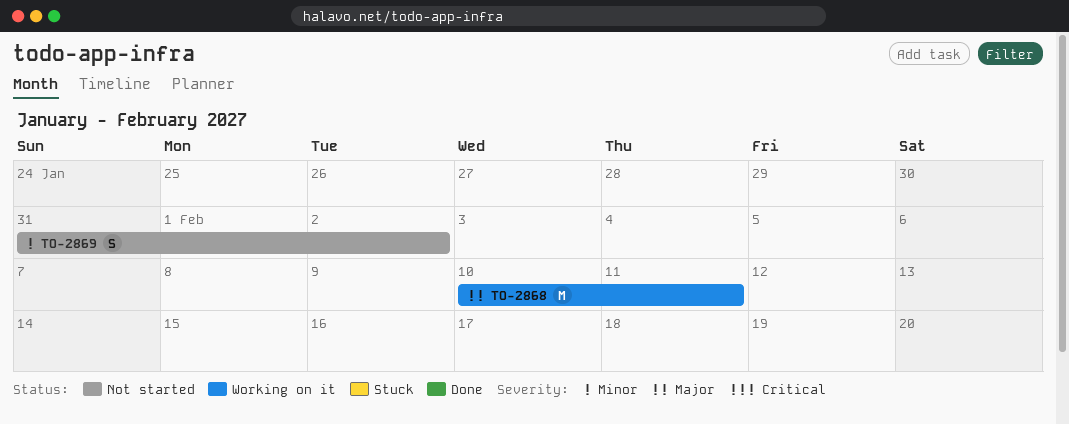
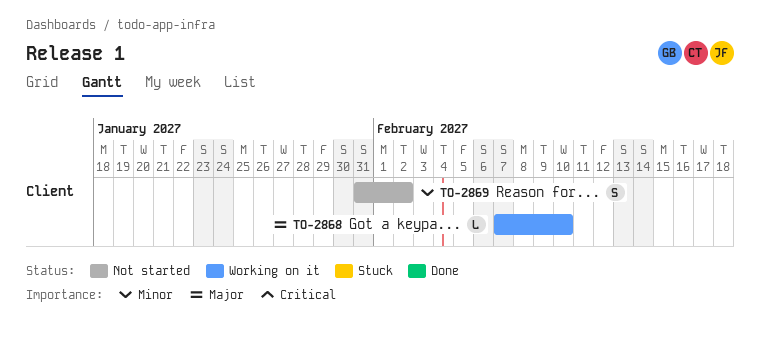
TO-2868, estimate: M -> L
TO-2868, start: Feb 10 -> Feb 7
TO-2868, due: Feb 11 -> Feb 10

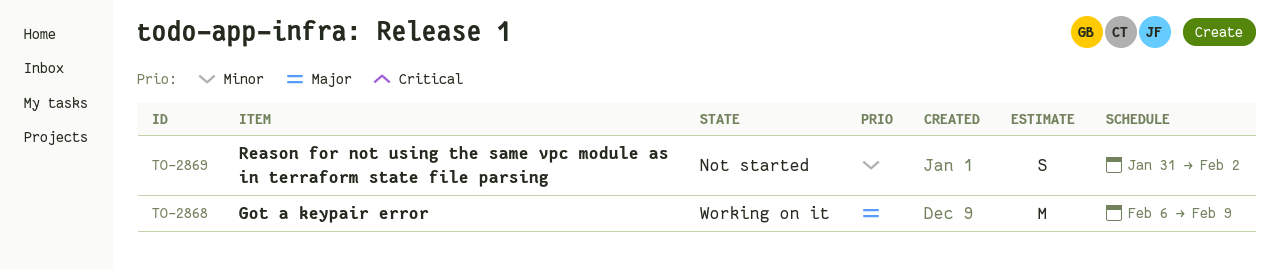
TO-2868, estimate: L -> M
TO-2868, start: Feb 7 -> Feb 6
TO-2868, due: Feb 10 -> Feb 9

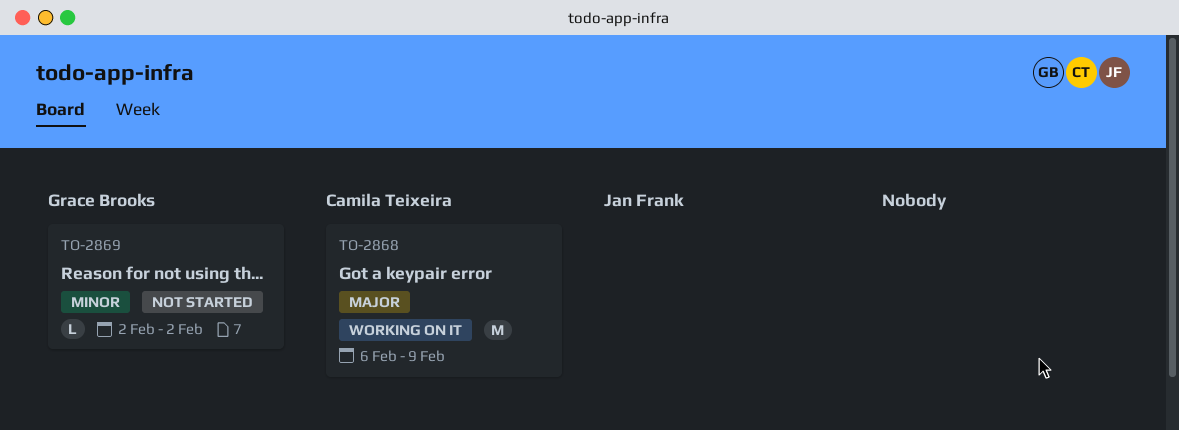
TO-2869, estimate: S -> L
TO-2869, start: Jan 31 -> Feb 2

